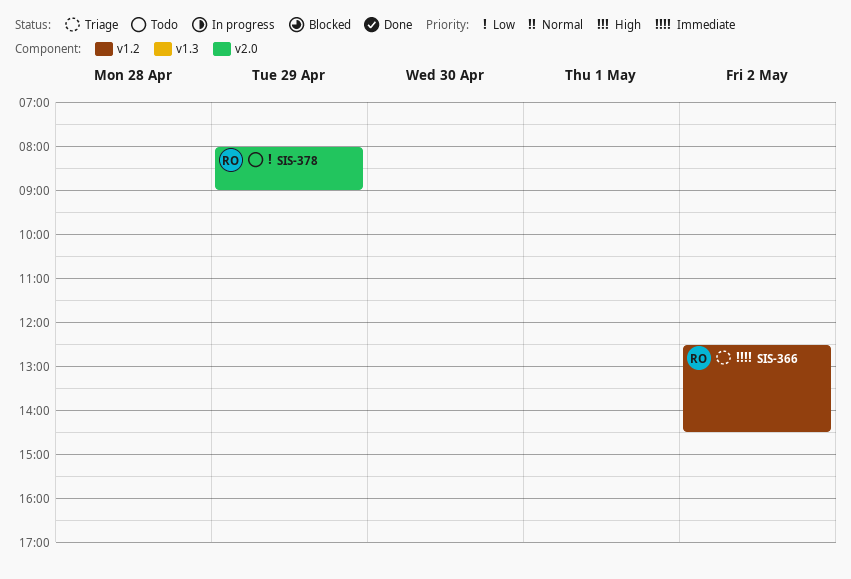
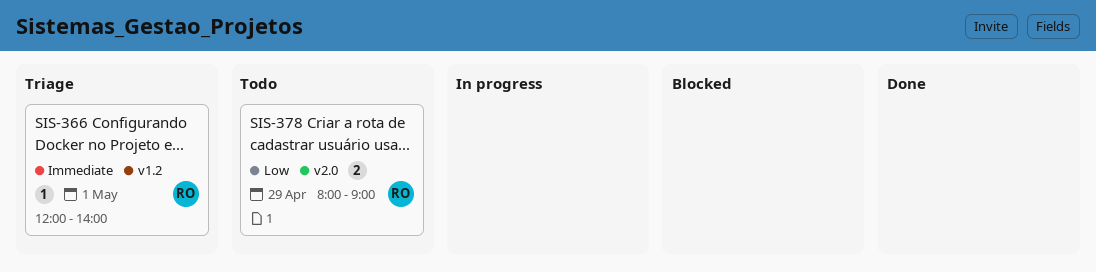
SIS-366, day: May 2 -> May 1
SIS-366, begins: 12:30 -> 12:00
SIS-366, ends: 14:30 -> 14:00

